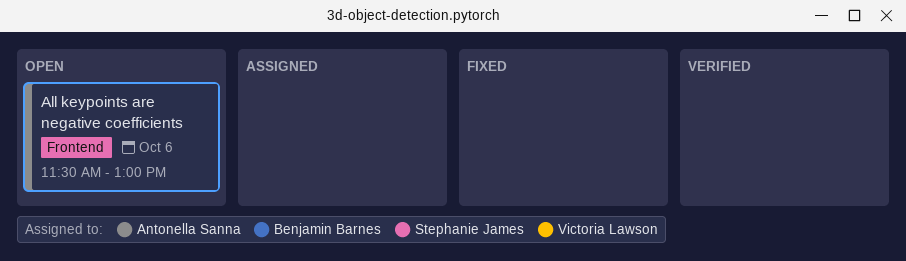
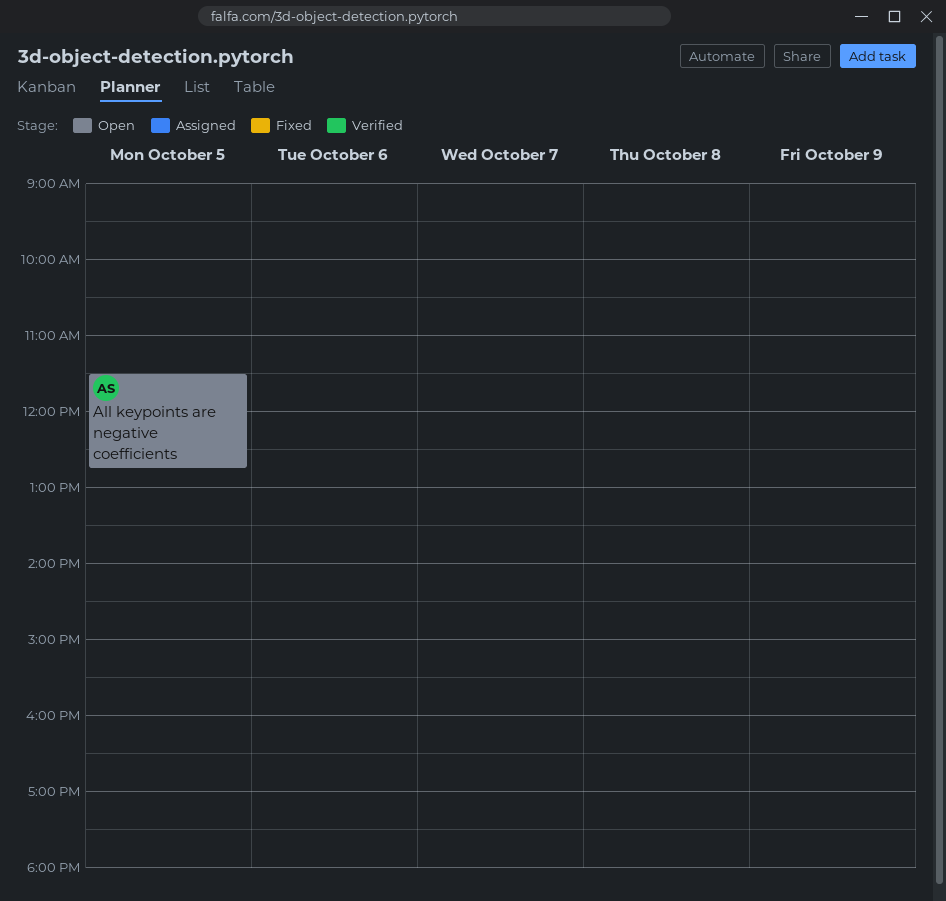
All keypoints are negative coefficients, day: Oct 6 -> Oct 5
All keypoints are negative coefficients, ends: 13:00 -> 12:45

